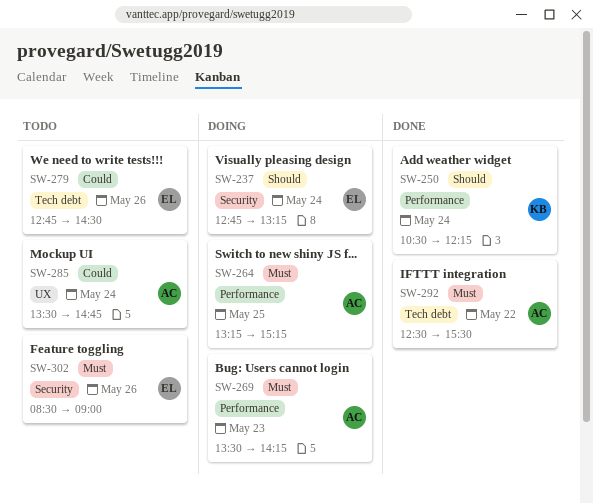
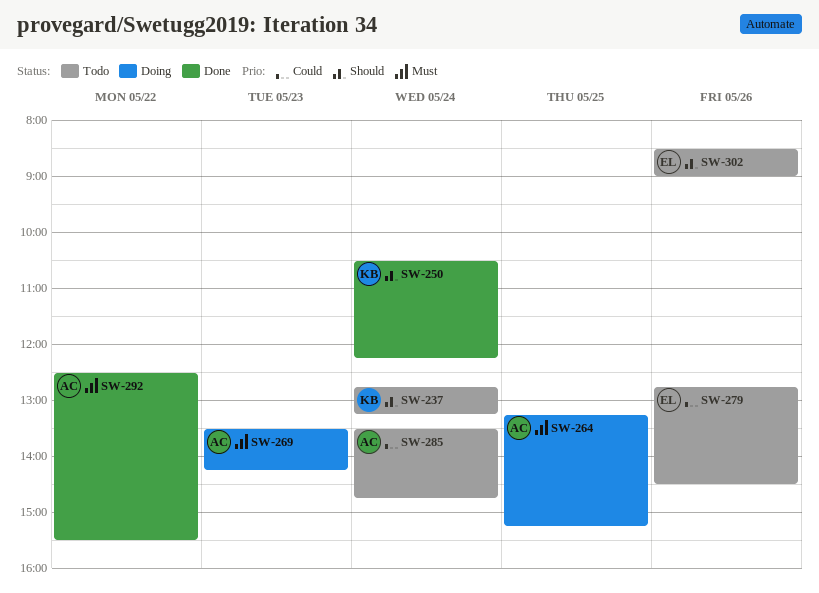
SW-237, status: Doing -> Todo
SW-237, owner: EL -> KB
SW-302, priority: Must -> Should

